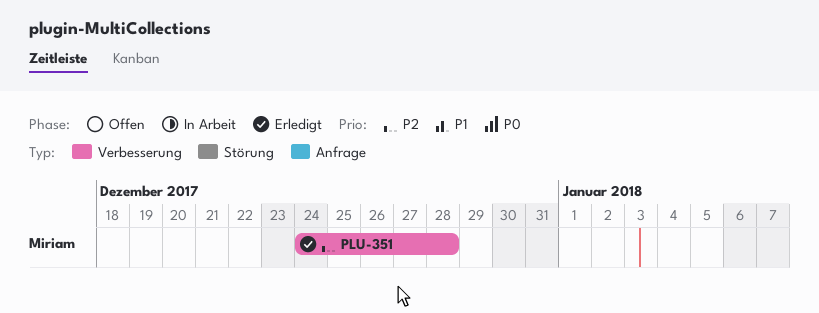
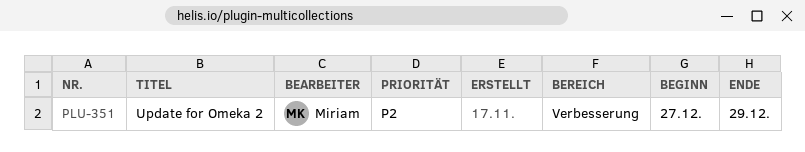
PLU-351, start: Dec 24 -> Dec 27
PLU-351, due: Dec 28 -> Dec 29

